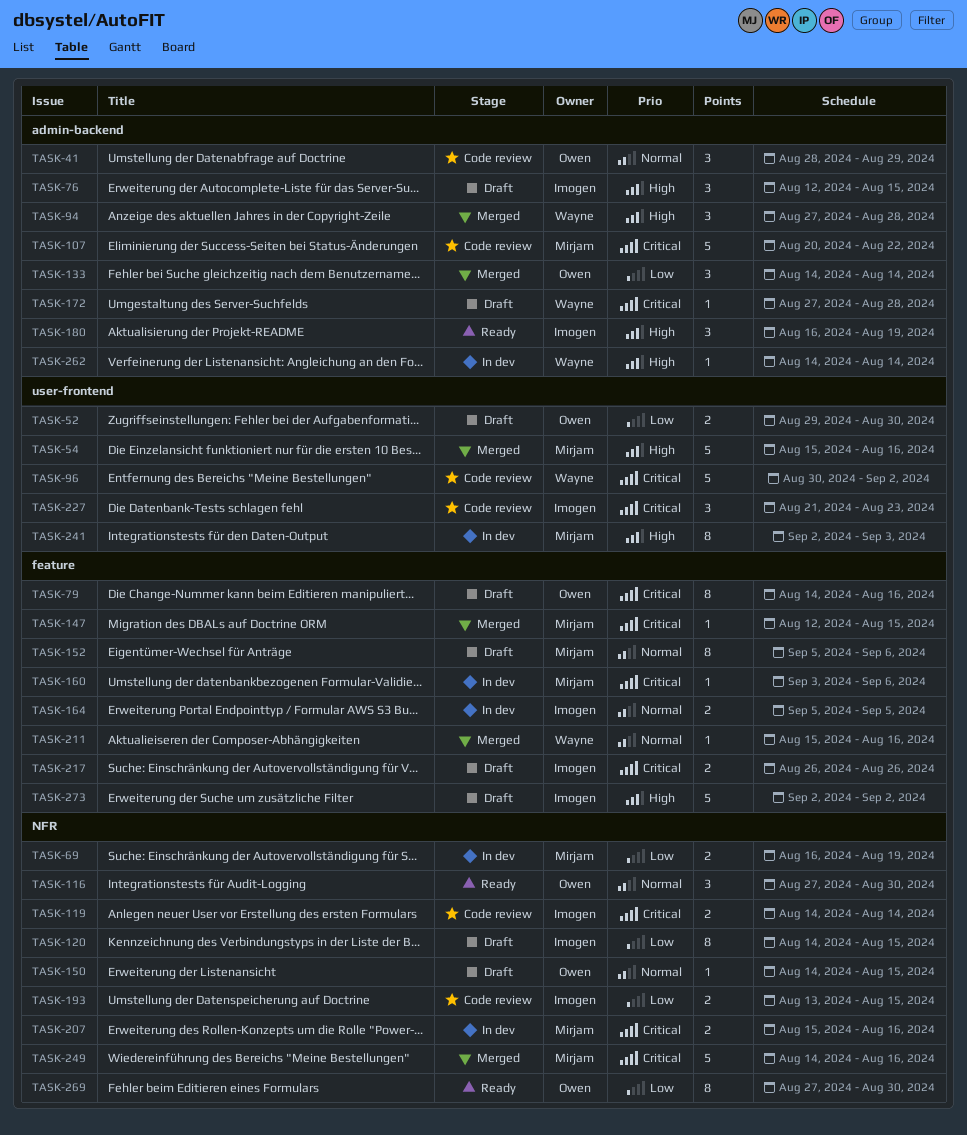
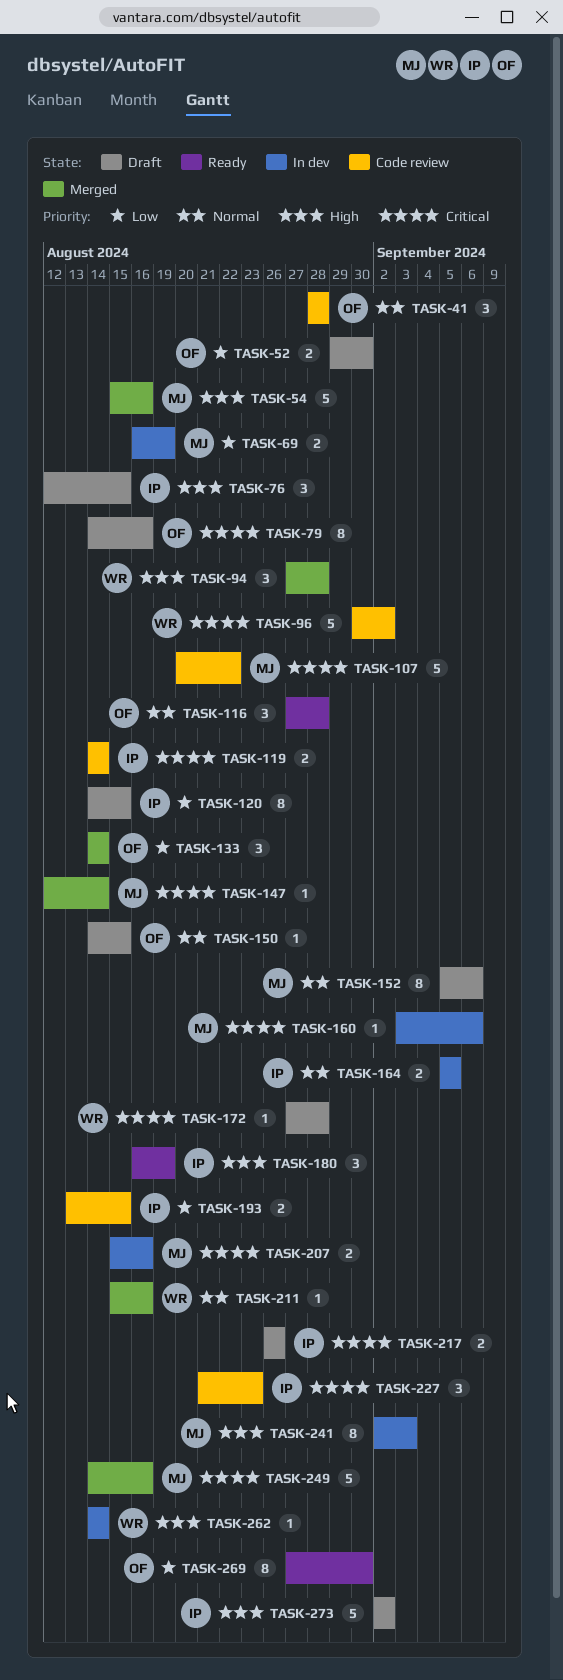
TASK-41, due: Aug 29 -> Aug 28
TASK-116, due: Aug 30 -> Aug 28
TASK-147, due: Aug 15 -> Aug 14

